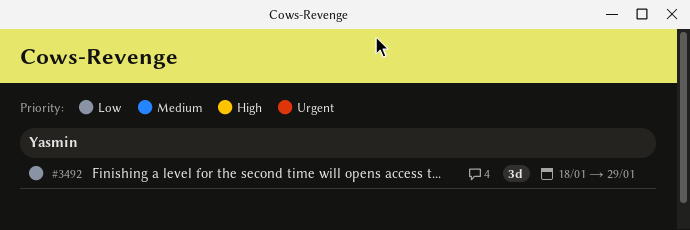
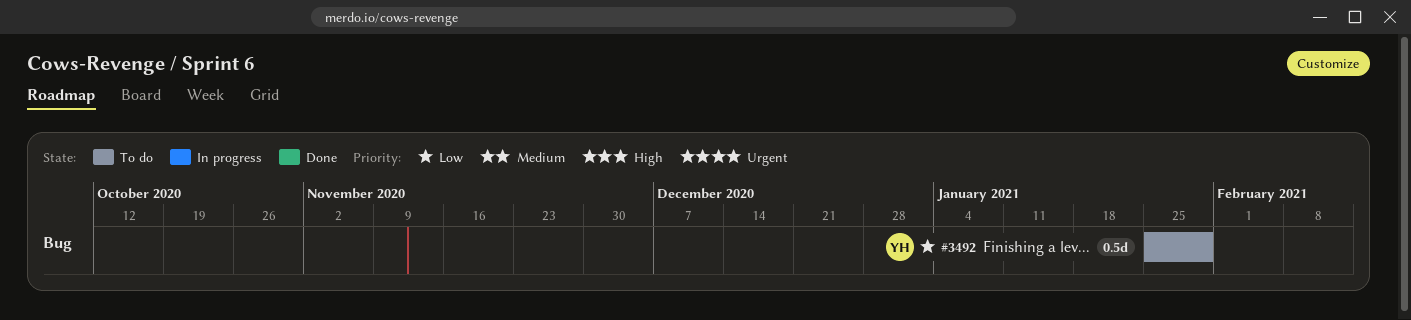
#3492, estimate: 3d -> 0.5d
#3492, start: Jan 18 -> Jan 25

